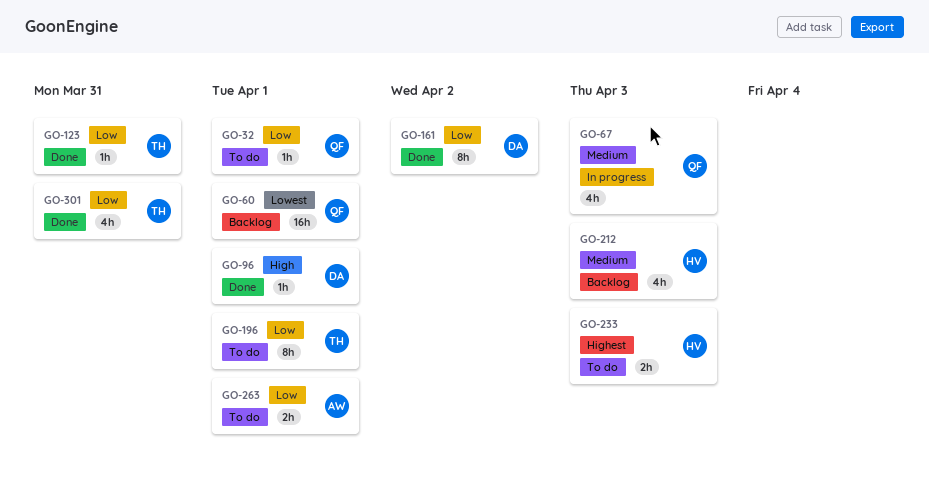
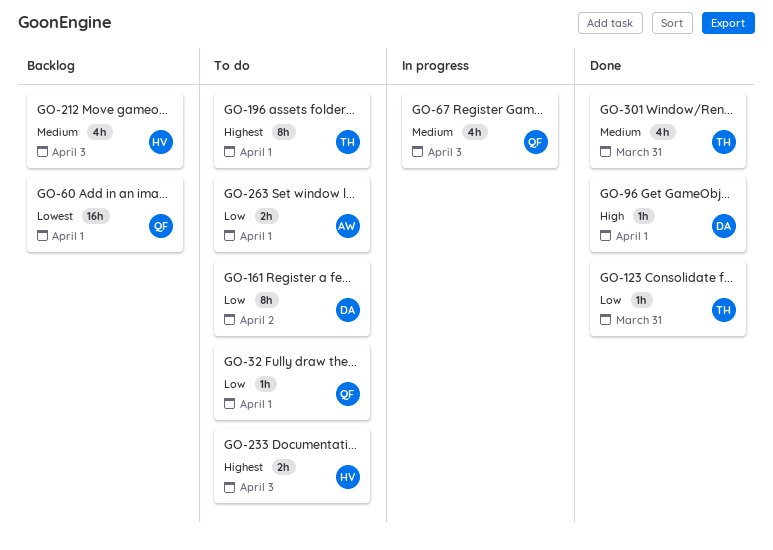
GO-161, status: Done -> To do
GO-196, priority: Low -> Highest
GO-301, priority: Low -> Medium

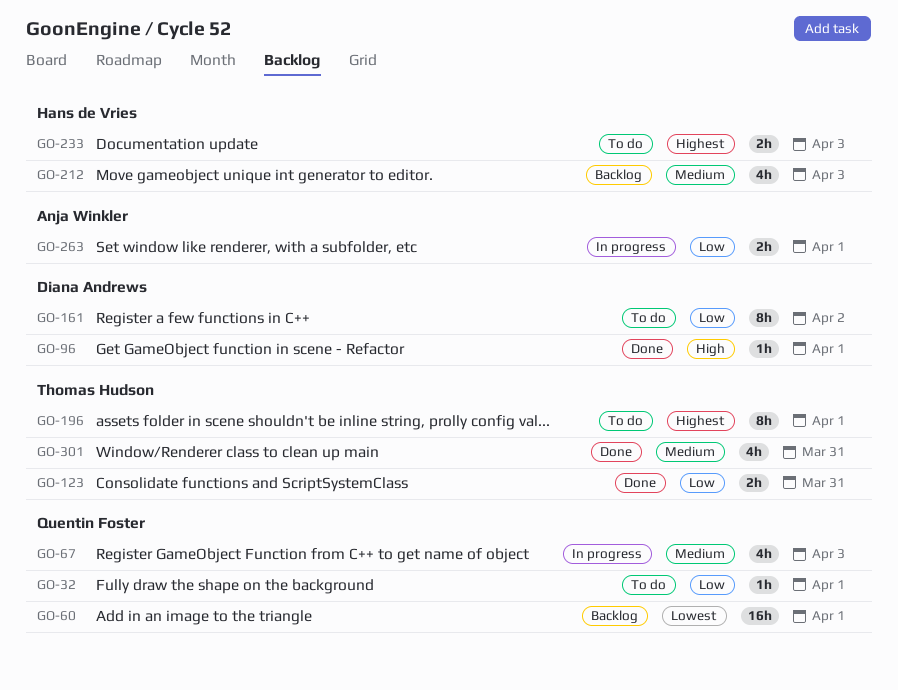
GO-123, estimate: 1h -> 2h
GO-263, status: To do -> In progress

